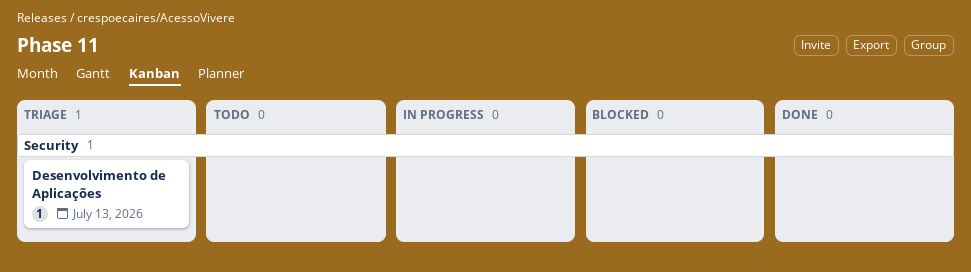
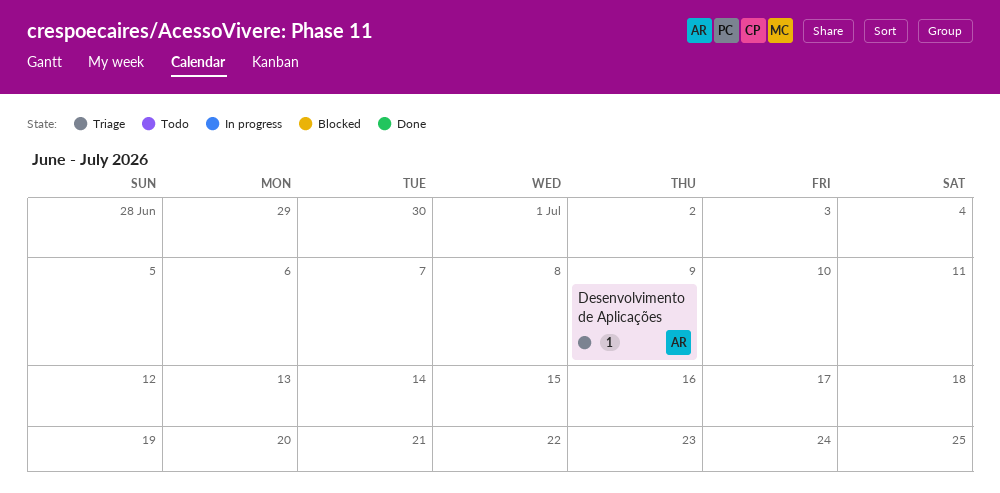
Desenvolvimento de Aplicações, due: Jul 13 -> Jul 9

